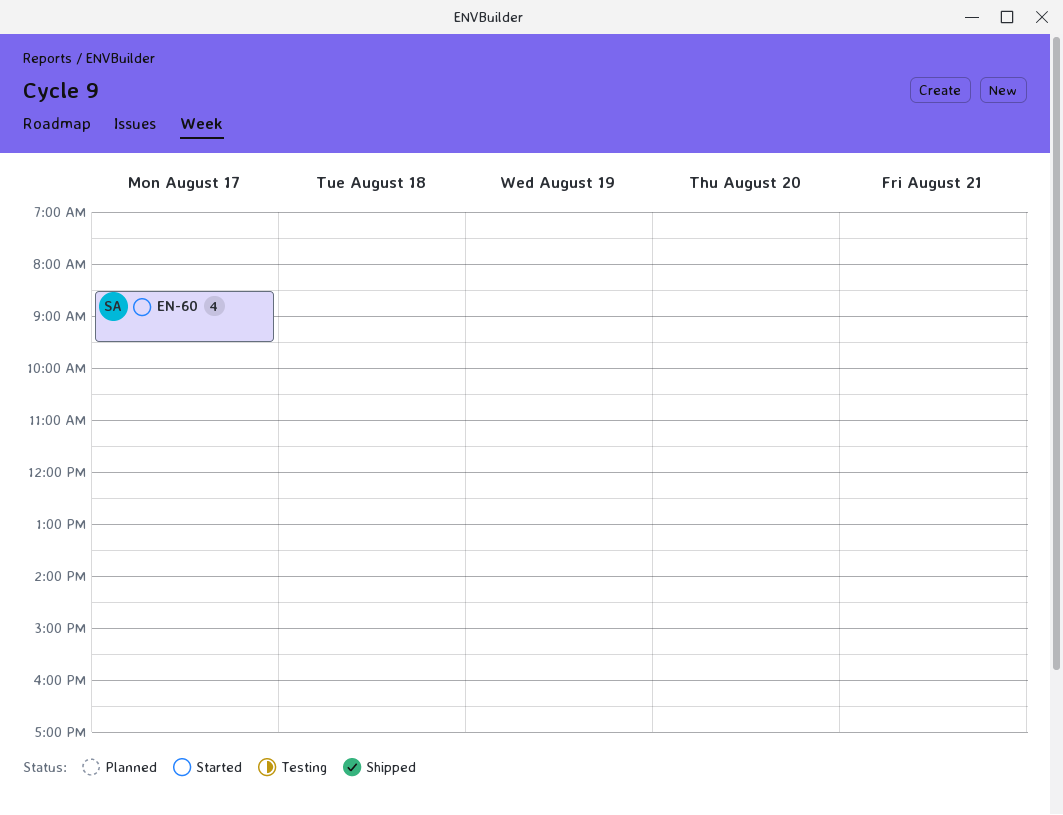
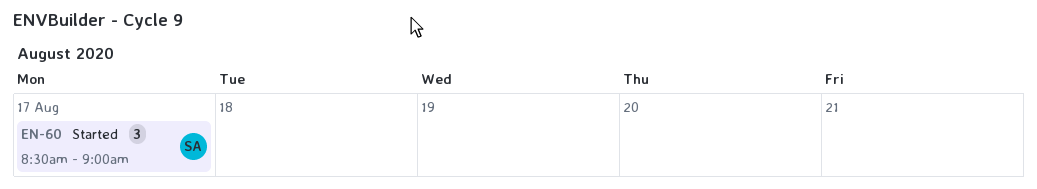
EN-60, estimate: 4 -> 3
EN-60, ends: 09:30 -> 09:00

